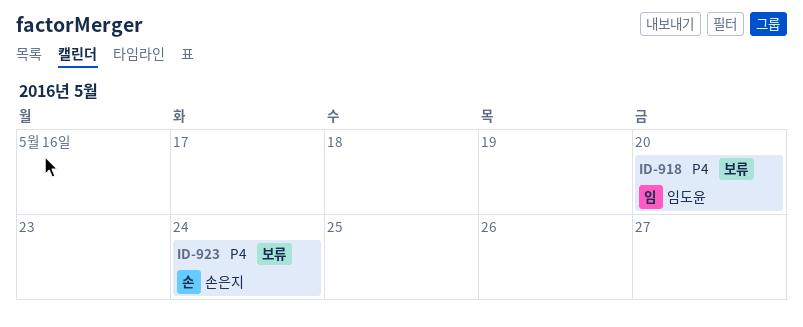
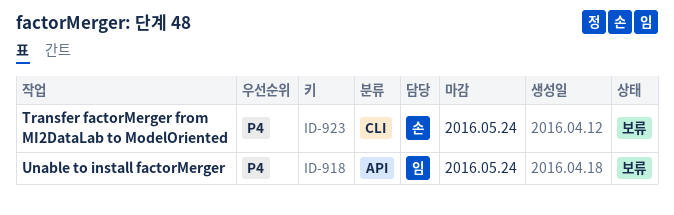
ID-918, due: May 20 -> May 24

